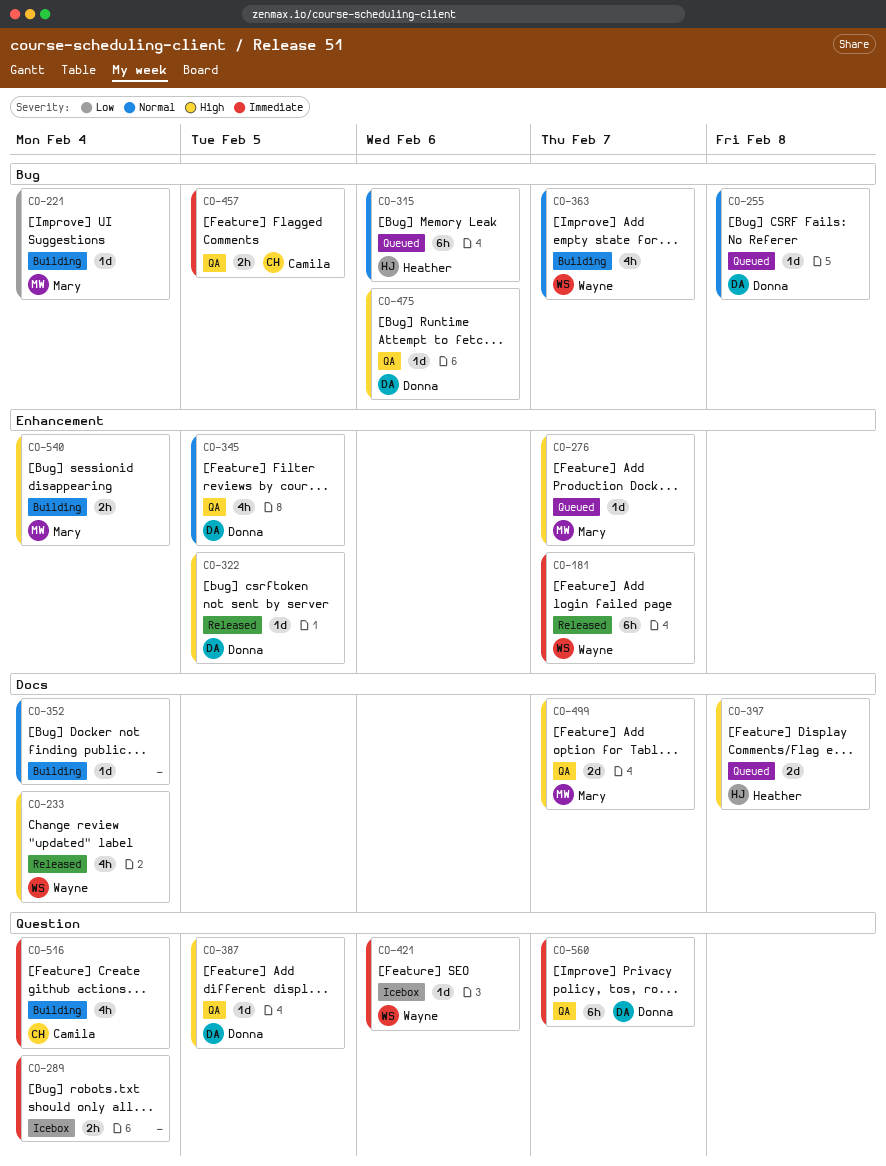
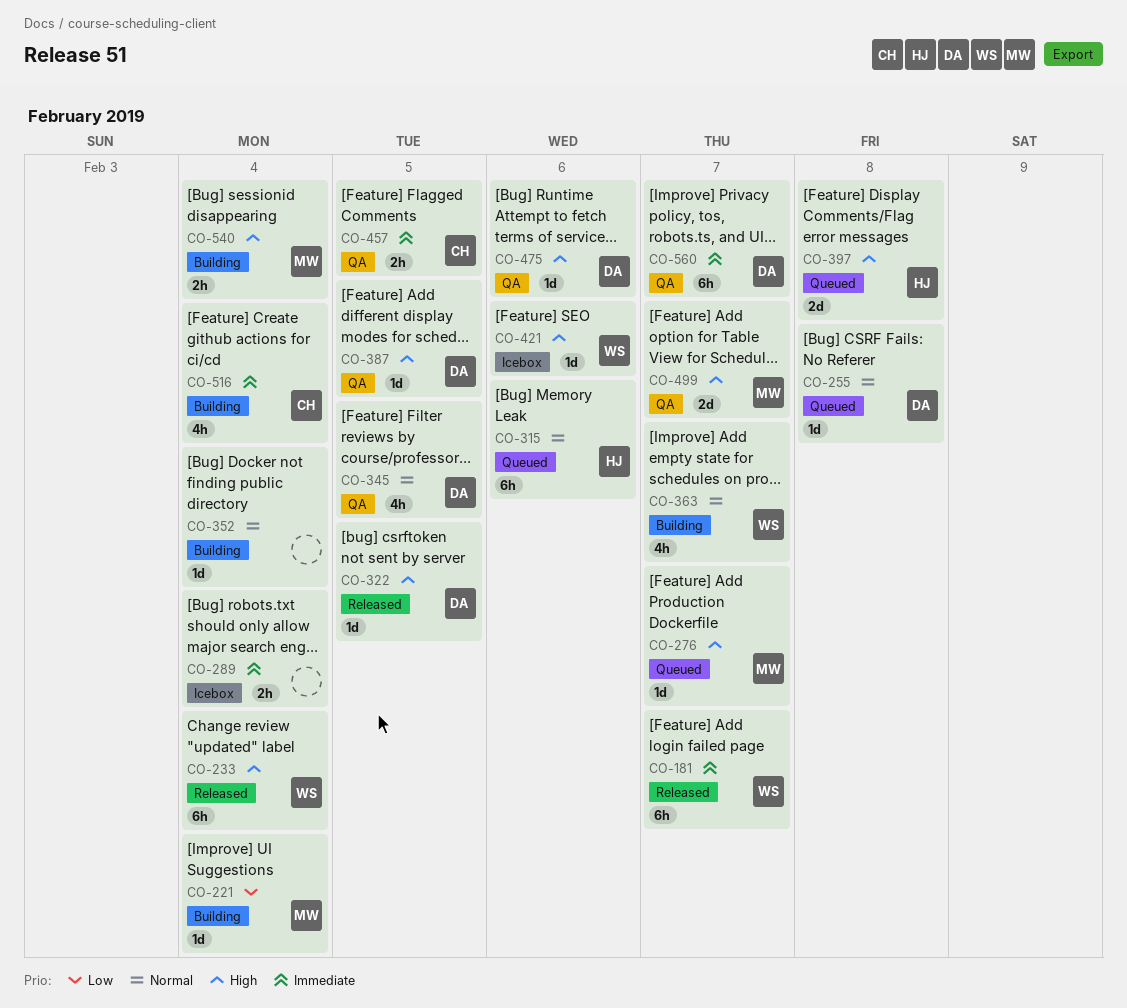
CO-233, estimate: 4h -> 6h
CO-421, priority: Immediate -> High

